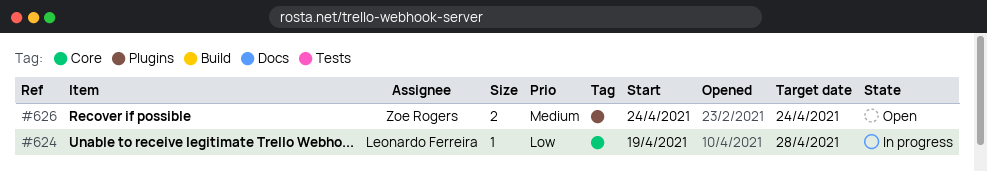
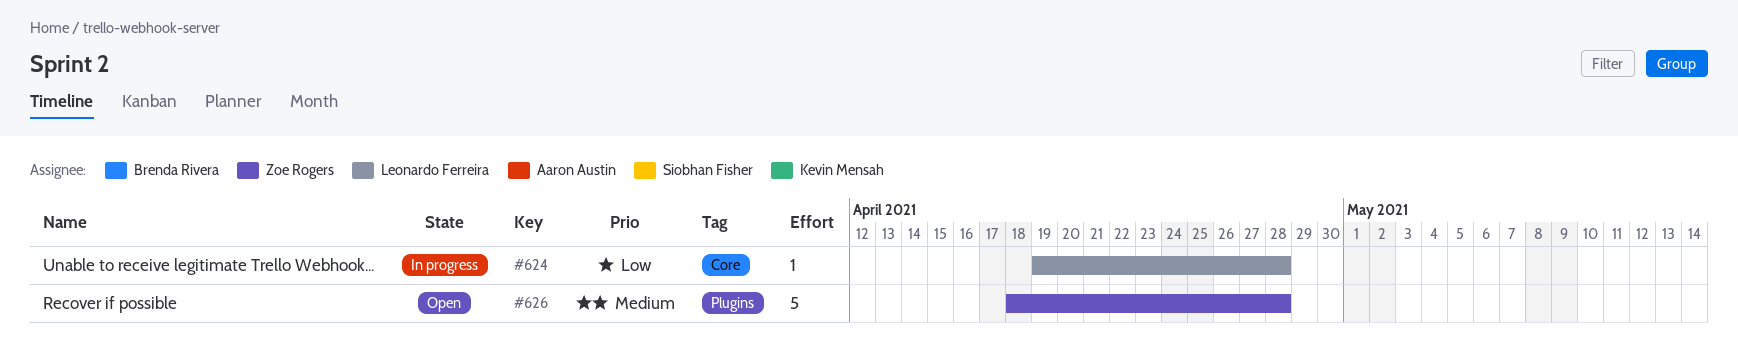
#626, estimate: 2 -> 5
#626, start: Apr 24 -> Apr 18
#626, due: Apr 24 -> Apr 28

